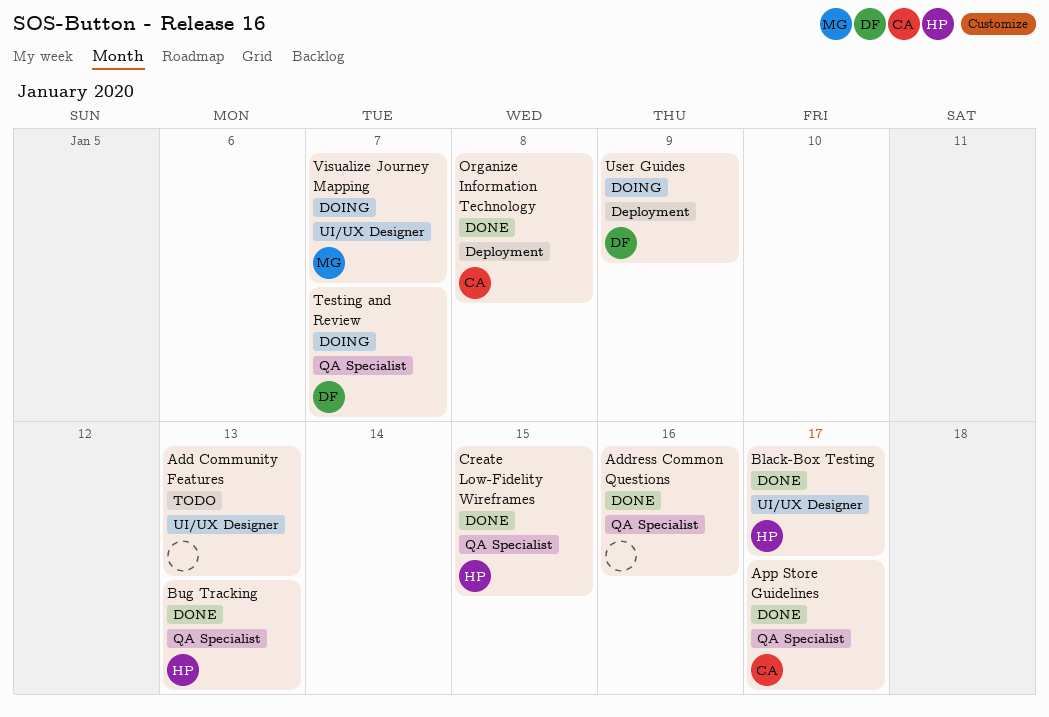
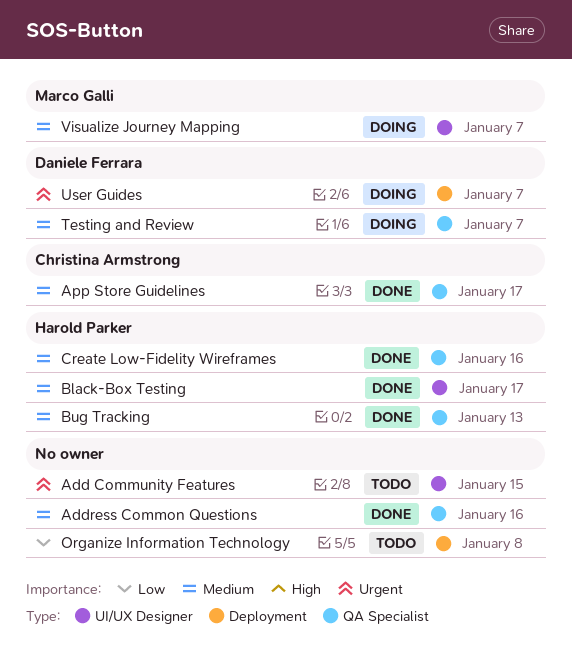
Add Community Features, due: Jan 13 -> Jan 15
Create Low-Fidelity Wireframes, due: Jan 15 -> Jan 16
Organize Information Technology, status: Done -> Todo
Organize Information Technology, owner: Christina Armstrong -> none
User Guides, due: Jan 9 -> Jan 7

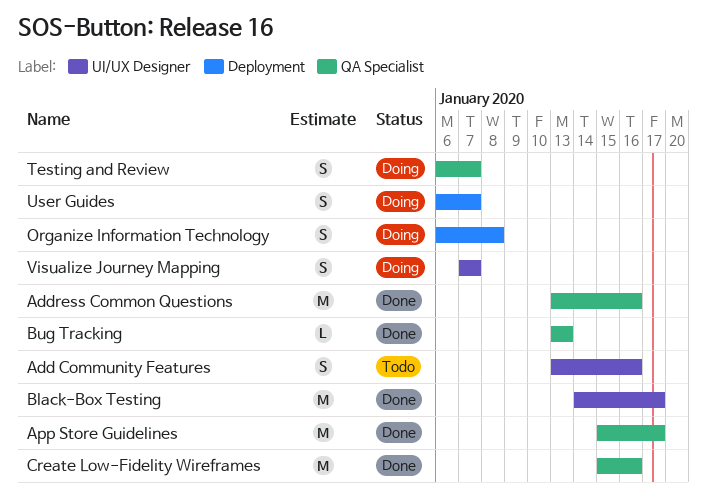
Add Community Features, due: Jan 15 -> Jan 16
Organize Information Technology, status: Todo -> Doing

